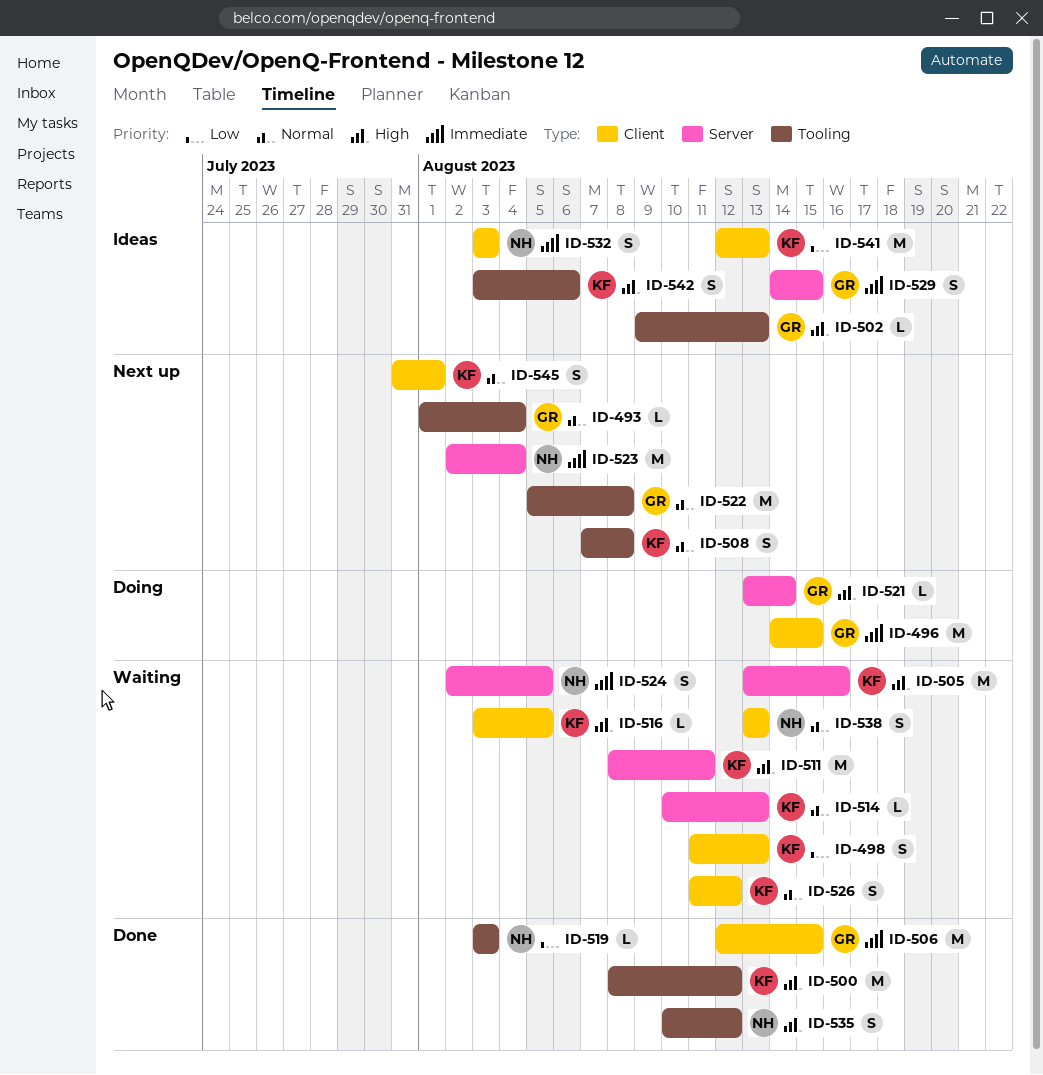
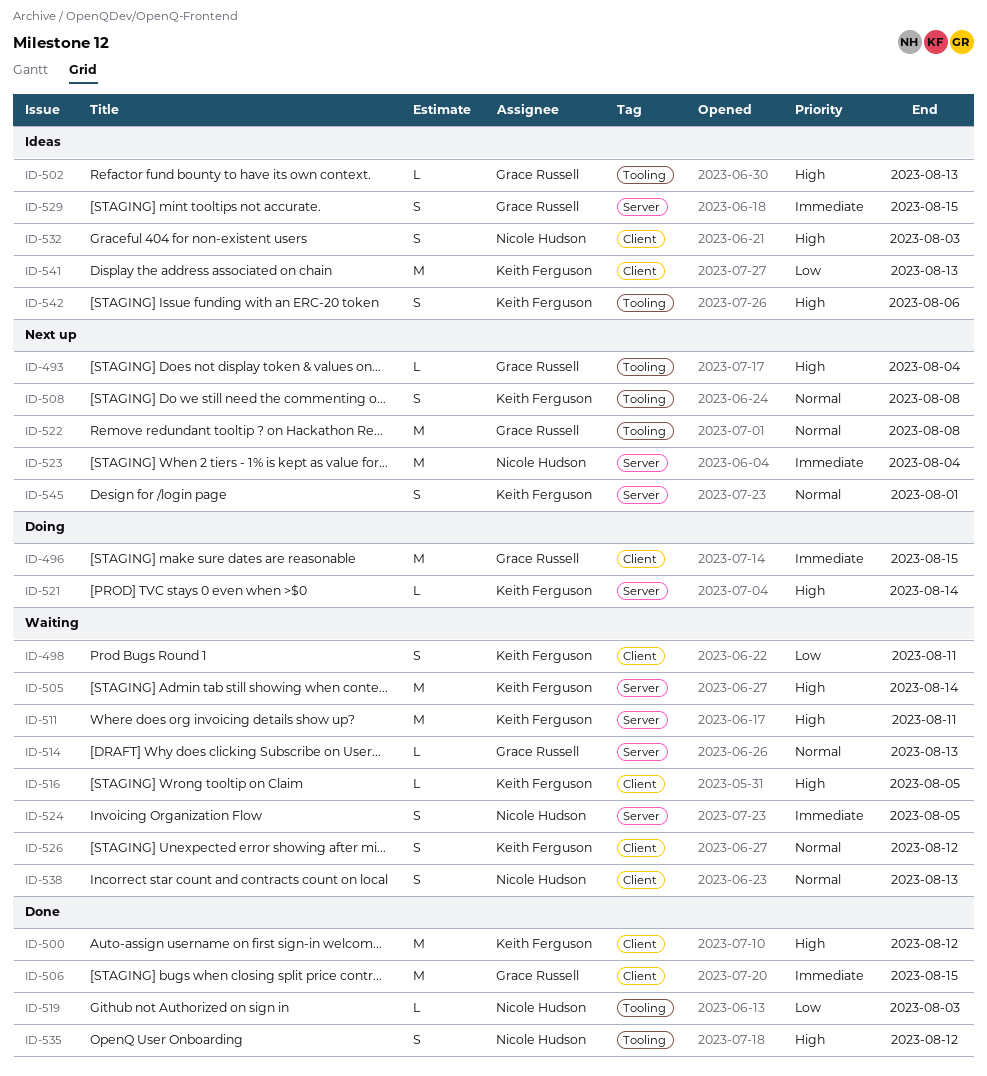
ID-493, priority: Normal -> High
ID-498, due: Aug 13 -> Aug 11
ID-500, label: Tooling -> Client
ID-505, due: Aug 16 -> Aug 14
ID-514, owner: Keith Ferguson -> Grace Russell
ID-521, owner: Grace Russell -> Keith Ferguson
ID-532, priority: Immediate -> High
ID-545, label: Client -> Server

